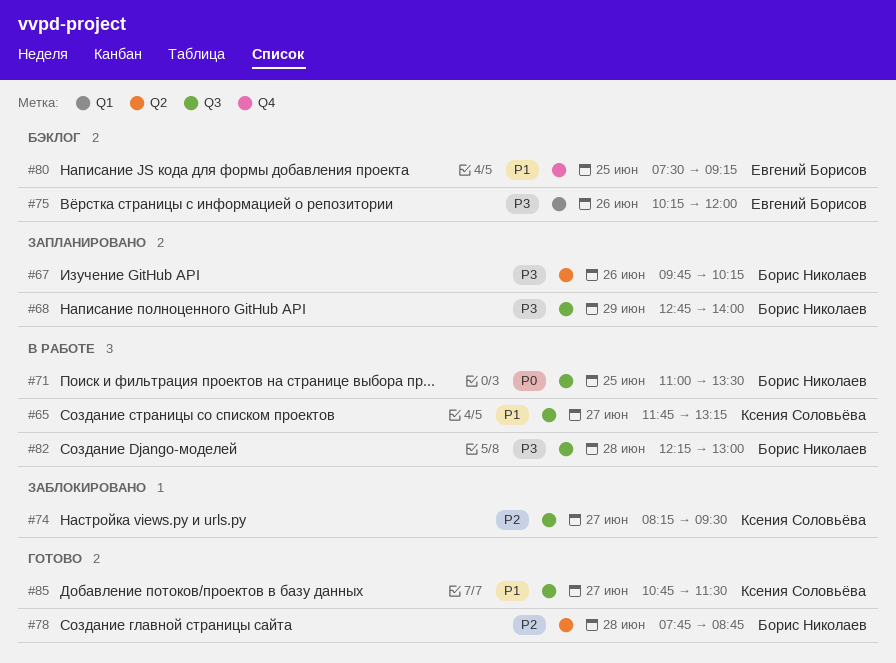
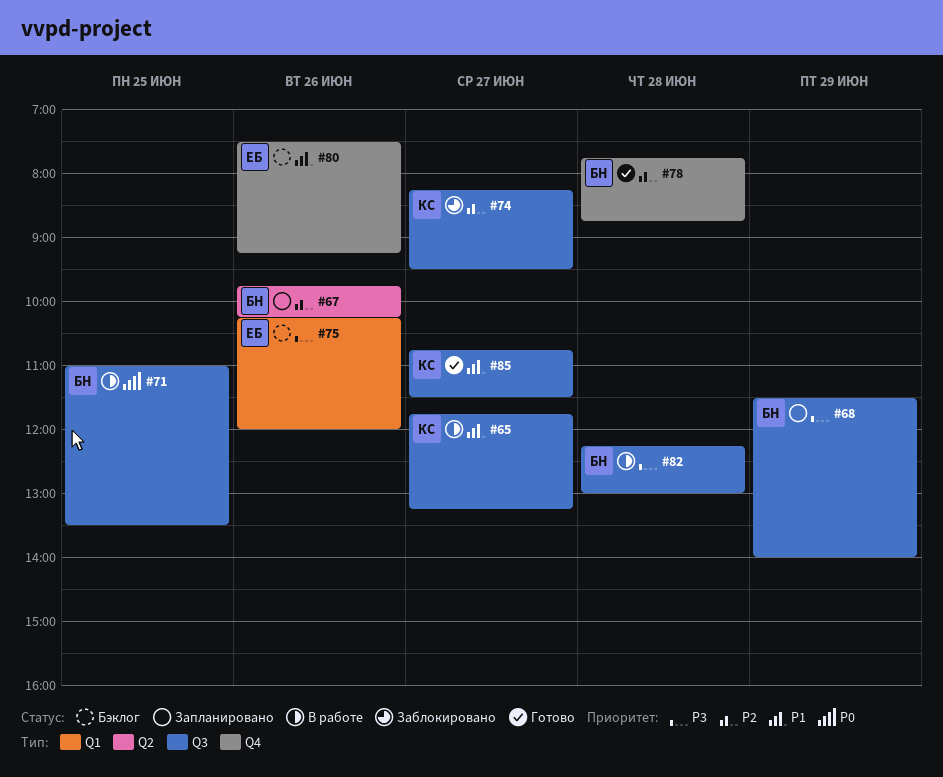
#67, priority: P3 -> P2
#68, begins: 12:45 -> 11:30
#78, label: Q2 -> Q4
#80, day: Jun 25 -> Jun 26

